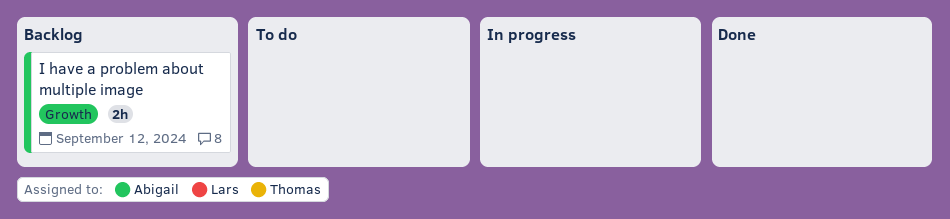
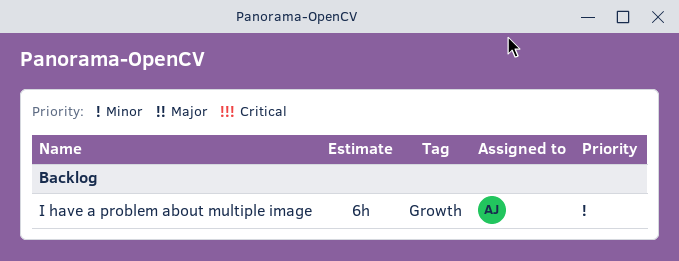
I have a problem about multiple image, estimate: 2h -> 6h

